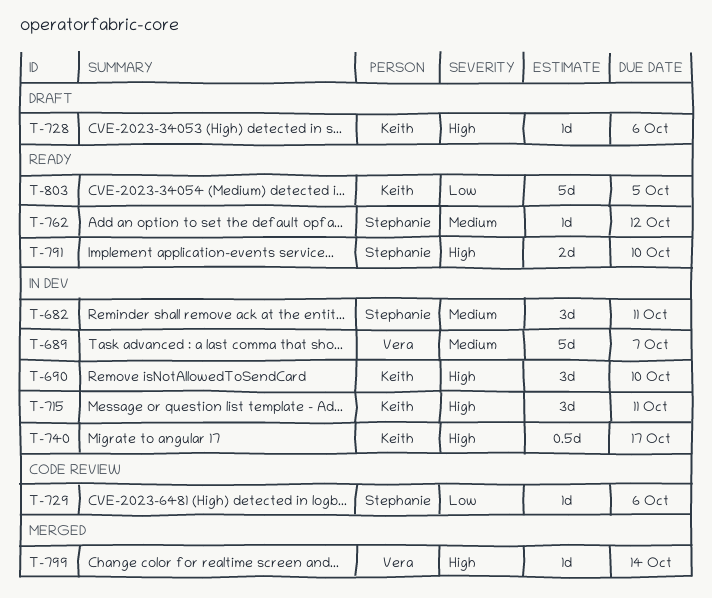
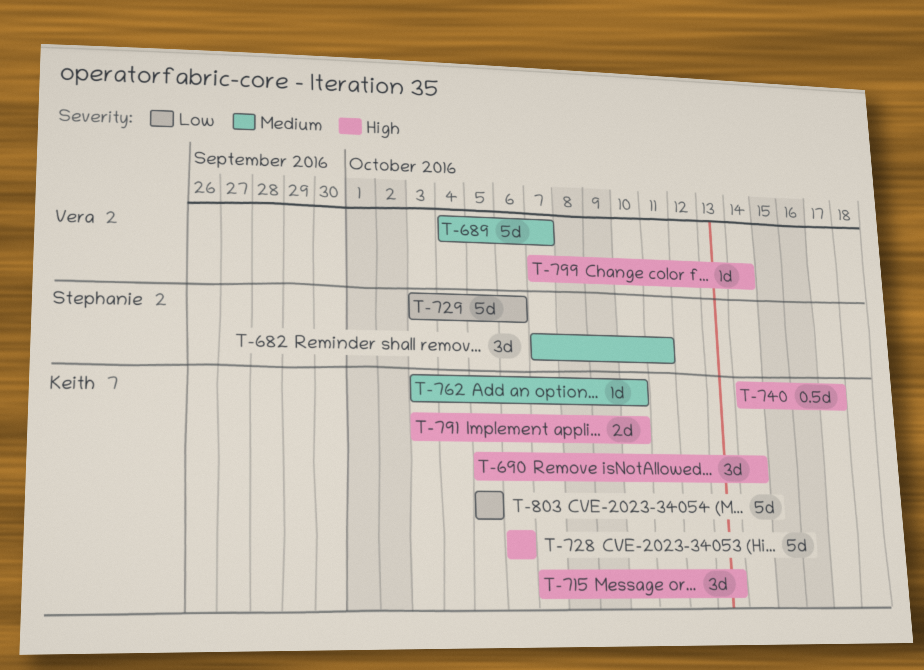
T-690, due: Oct 10 -> Oct 14
T-715, due: Oct 11 -> Oct 13
T-728, estimate: 1d -> 5d
T-729, estimate: 1d -> 5d
T-762, owner: Stephanie -> Keith
T-762, due: Oct 12 -> Oct 10
T-791, owner: Stephanie -> Keith

